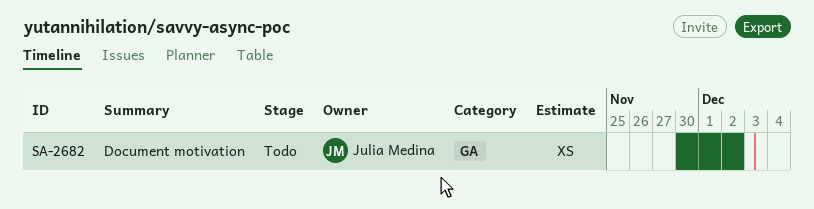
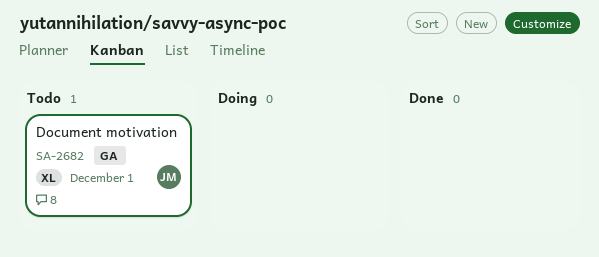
SA-2682, estimate: XS -> XL
SA-2682, due: Dec 2 -> Dec 1

